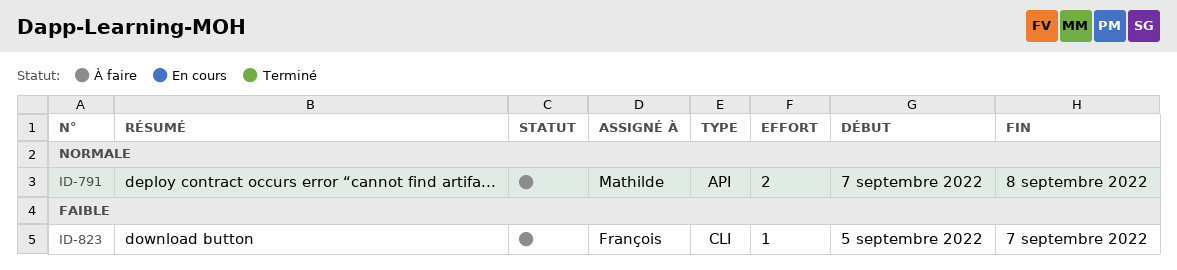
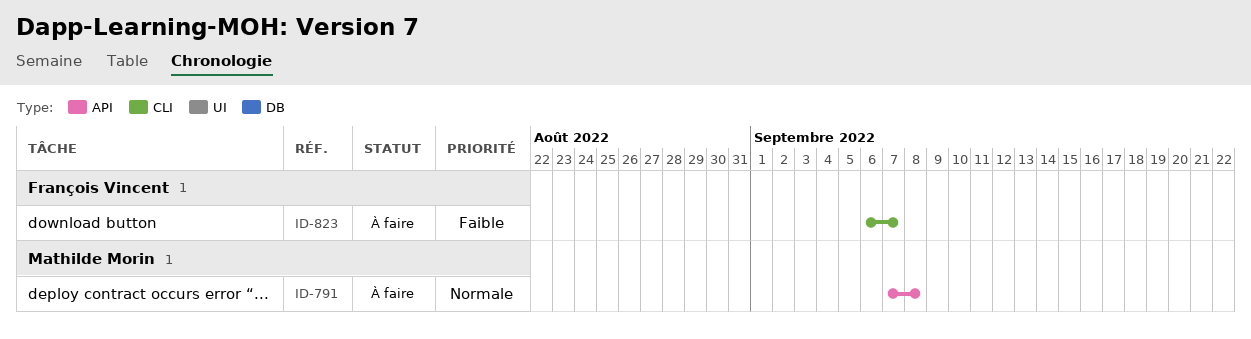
ID-823, start: Sep 5 -> Sep 6

